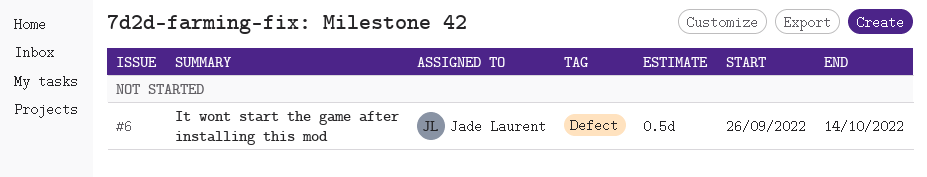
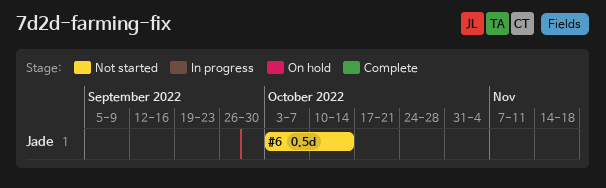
#6, start: Sep 26 -> Oct 3

